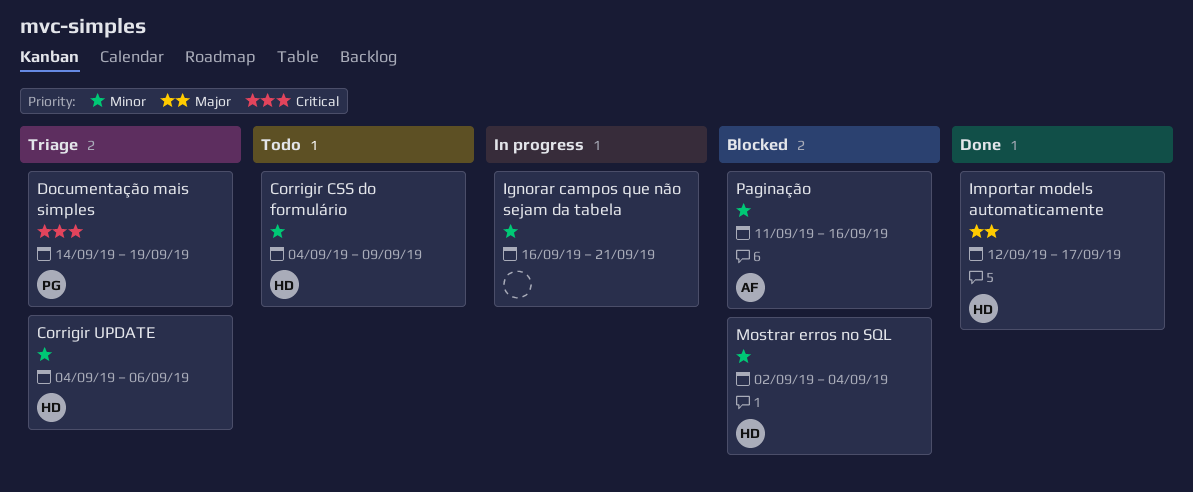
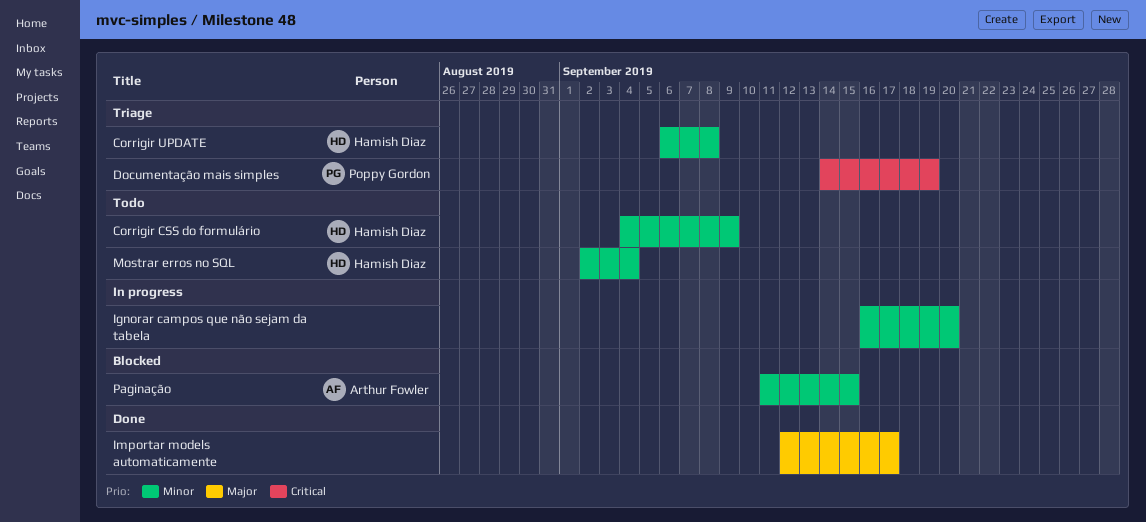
Corrigir UPDATE, start: Sep 4 -> Sep 6
Corrigir UPDATE, due: Sep 6 -> Sep 8
Ignorar campos que não sejam da tabela, due: Sep 21 -> Sep 20
Importar models automaticamente, owner: Hamish Diaz -> none
Mostrar erros no SQL, status: Blocked -> Todo
Paginação, due: Sep 16 -> Sep 15

